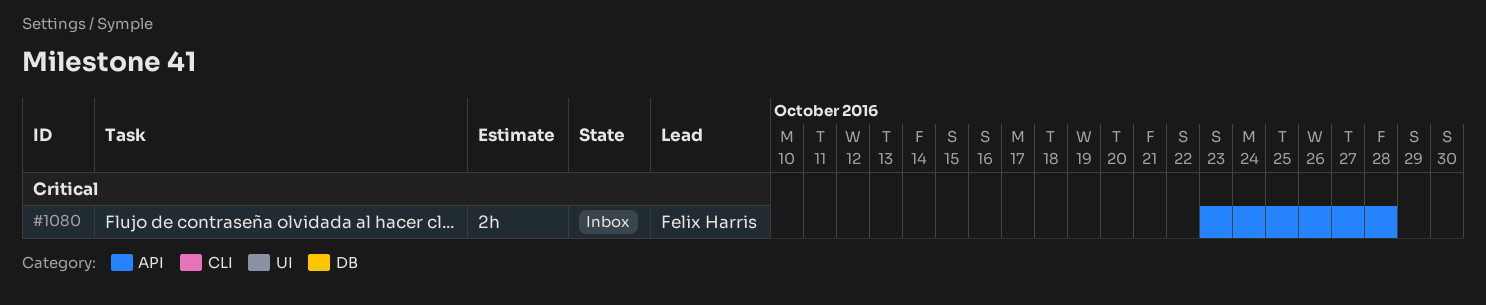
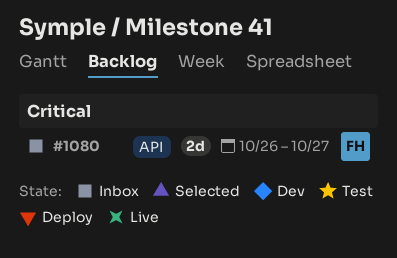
#1080, estimate: 2h -> 2d
#1080, start: Oct 23 -> Oct 26
#1080, due: Oct 28 -> Oct 27

